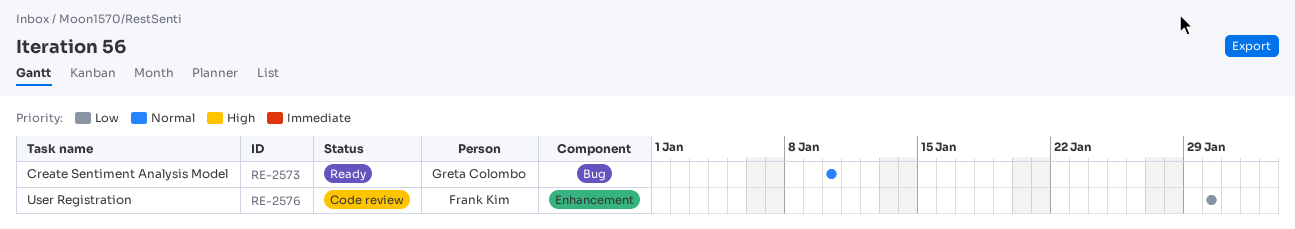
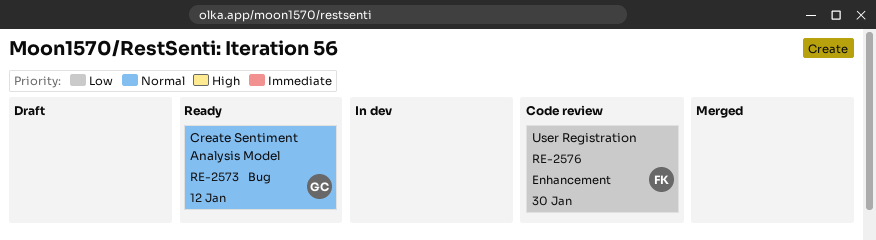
RE-2573, due: Jan 10 -> Jan 12

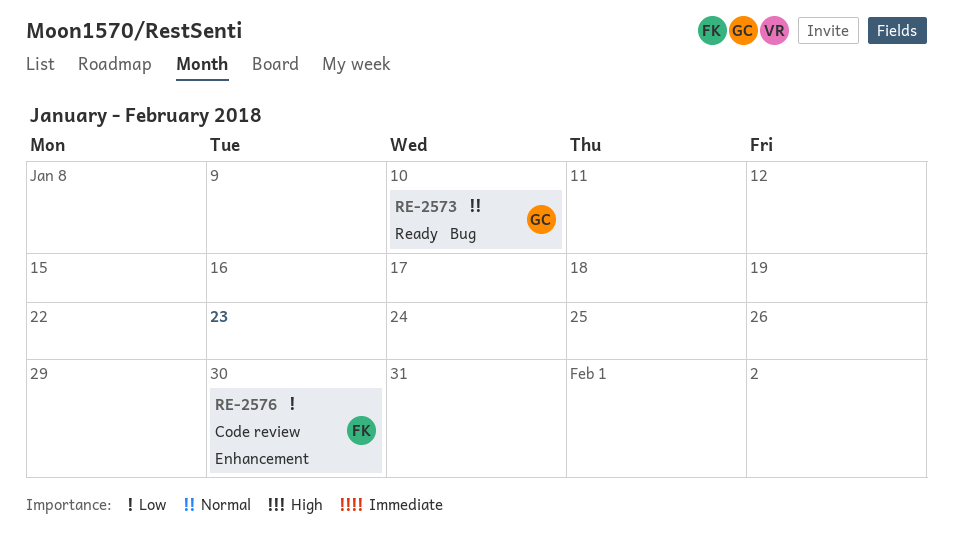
RE-2573, due: Jan 12 -> Jan 10

